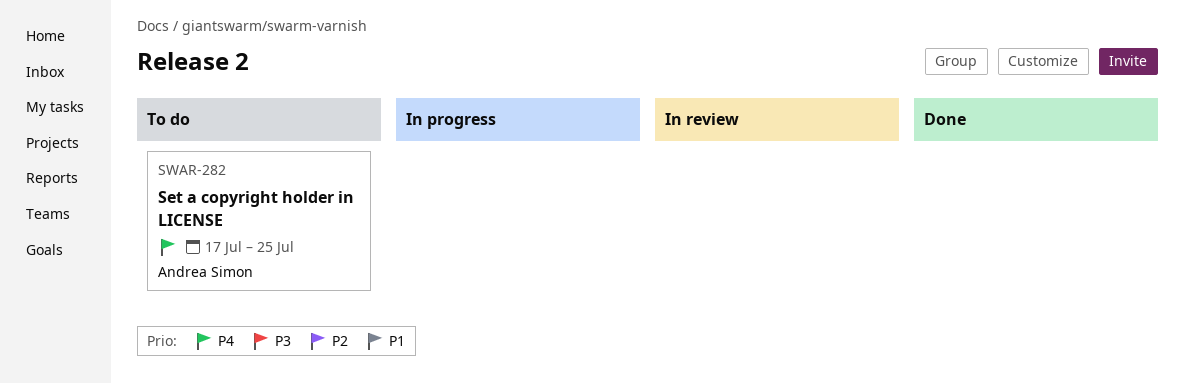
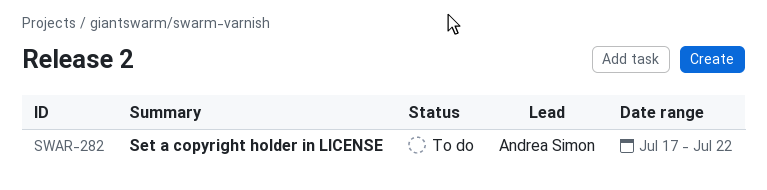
SWAR-282, due: Jul 25 -> Jul 22

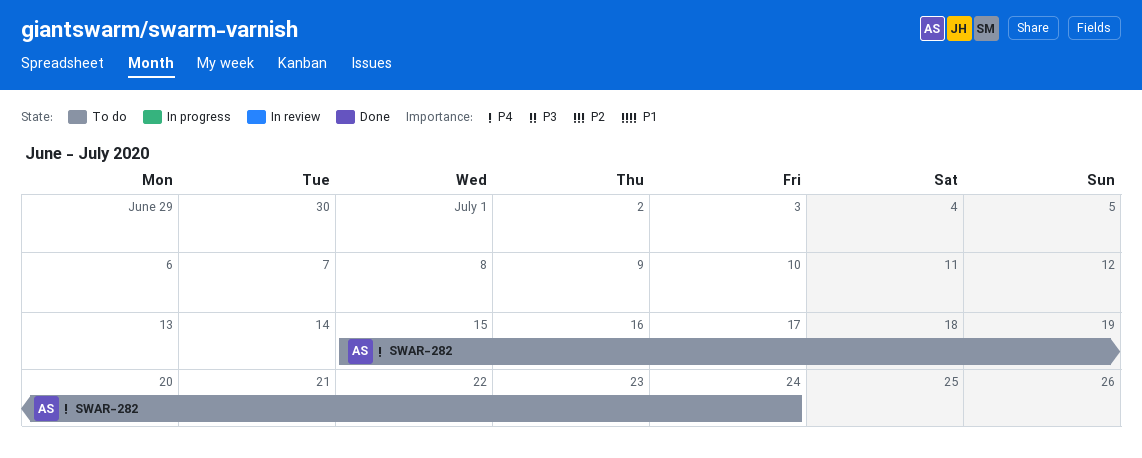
SWAR-282, start: Jul 17 -> Jul 15
SWAR-282, due: Jul 22 -> Jul 24

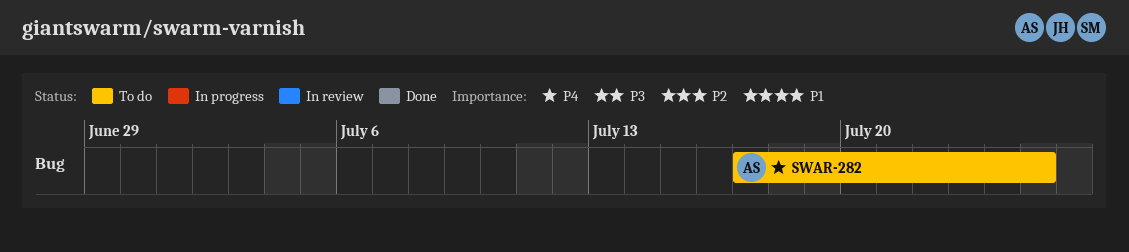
SWAR-282, start: Jul 15 -> Jul 17
SWAR-282, due: Jul 24 -> Jul 25

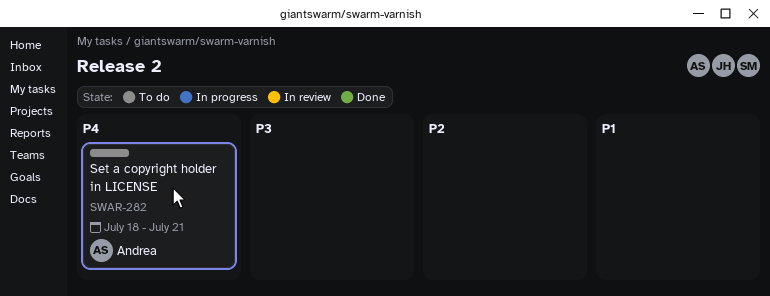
SWAR-282, start: Jul 17 -> Jul 18
SWAR-282, due: Jul 25 -> Jul 21

